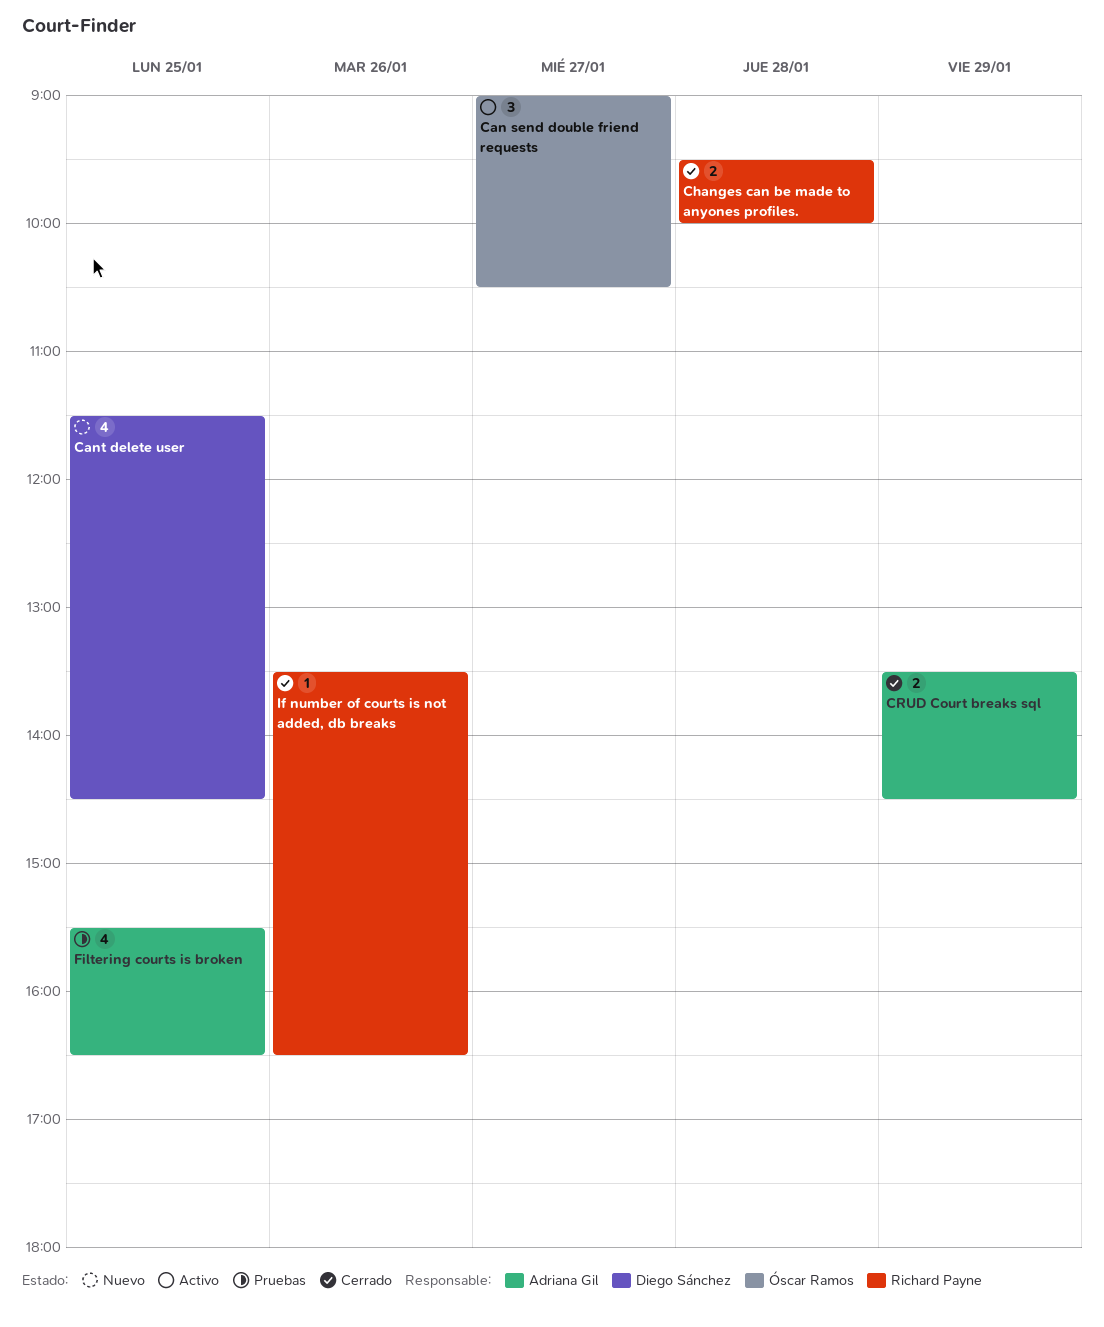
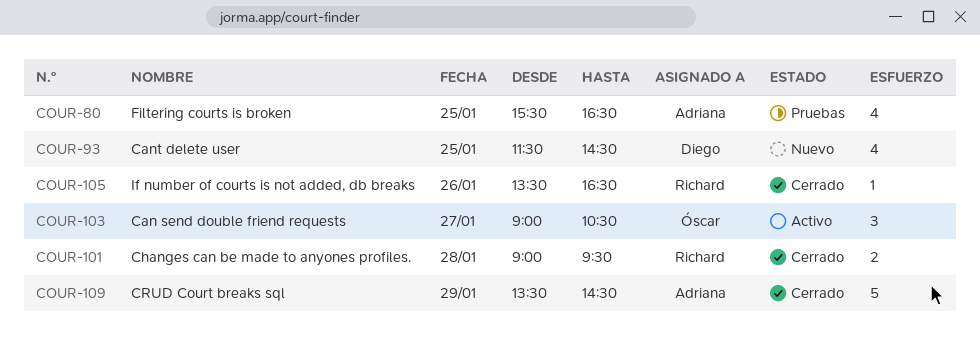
Changes can be made to anyones profiles., begins: 09:30 -> 09:00
Changes can be made to anyones profiles., ends: 10:00 -> 09:30
CRUD Court breaks sql, estimate: 2 -> 5

